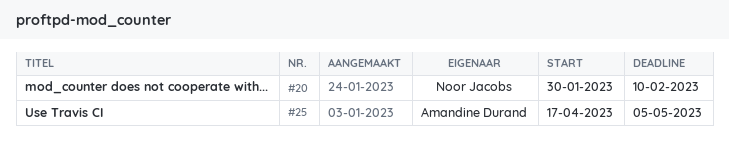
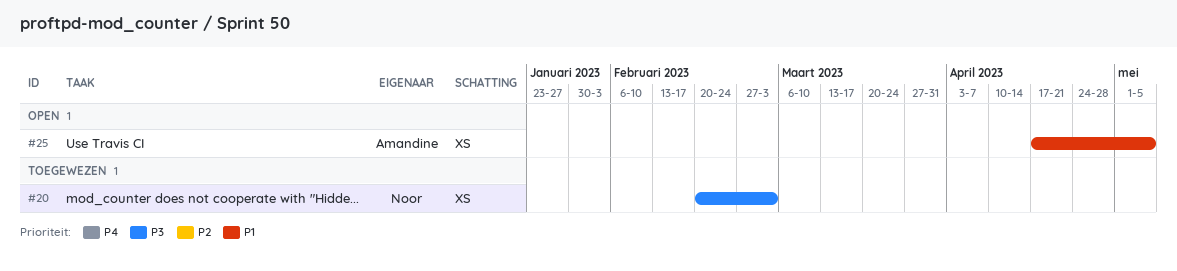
#20, start: Jan 30 -> Feb 20
#20, due: Feb 10 -> Mar 3

